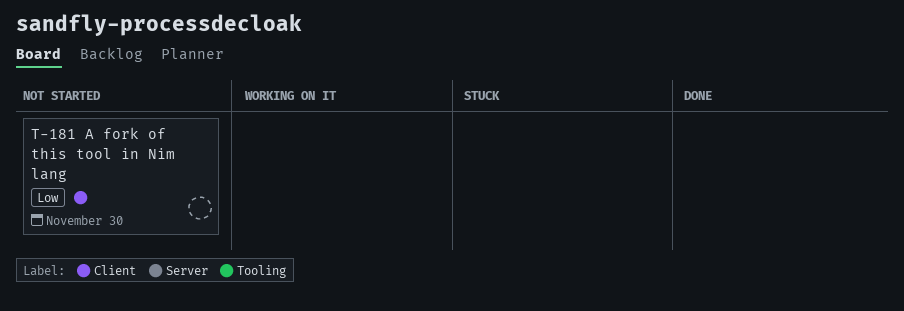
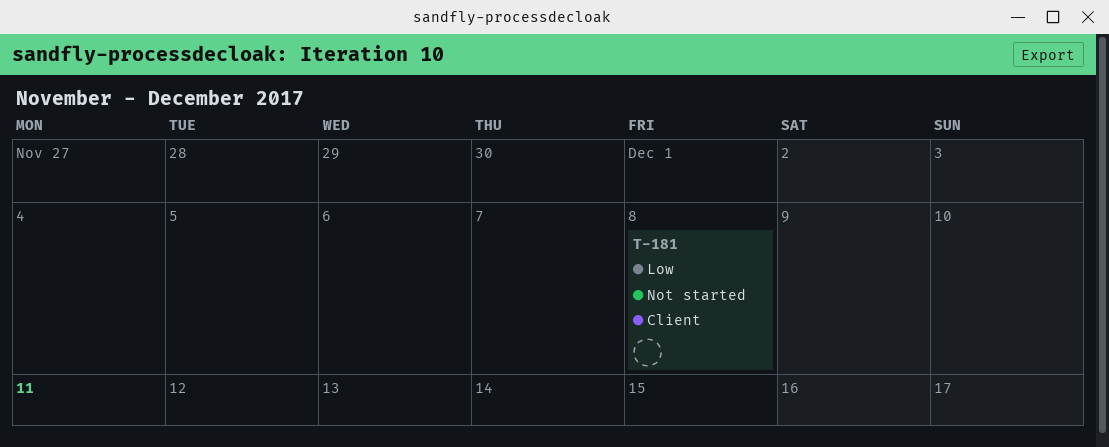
T-181, due: Nov 30 -> Dec 8

